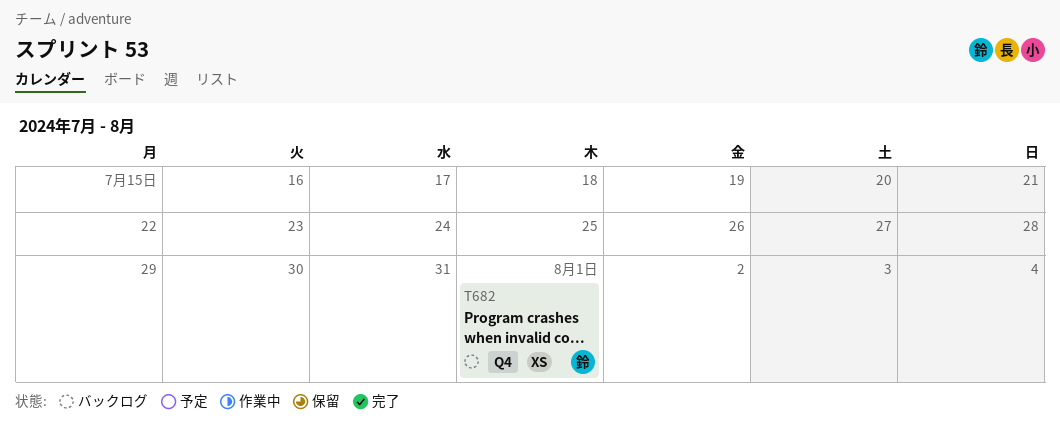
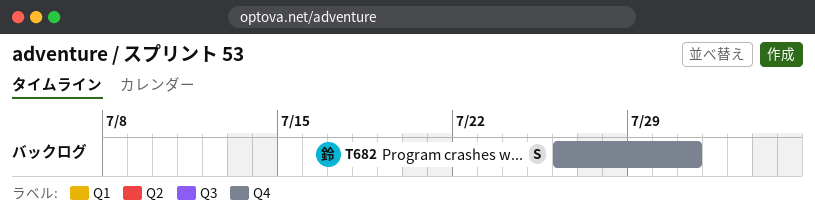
T682, estimate: XS -> S
T682, due: Aug 1 -> Jul 31

